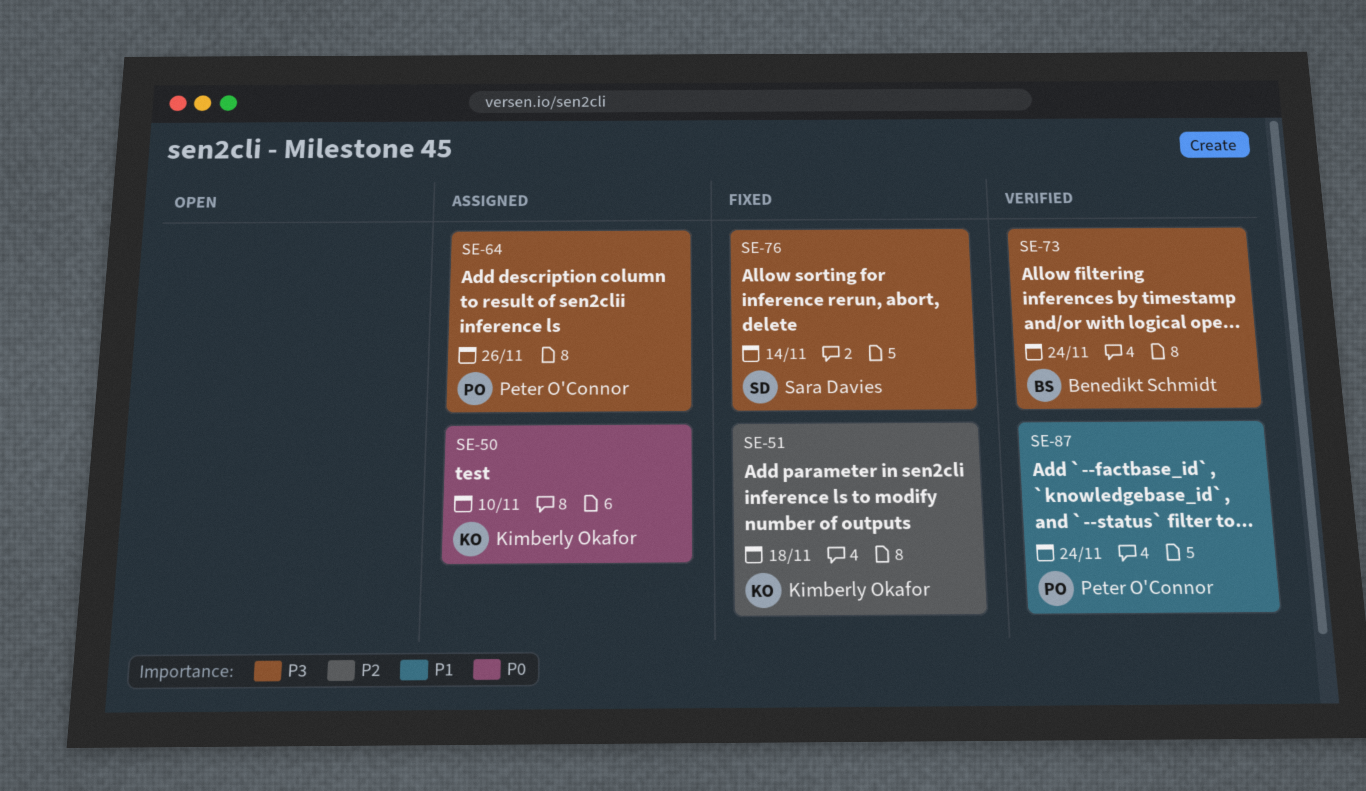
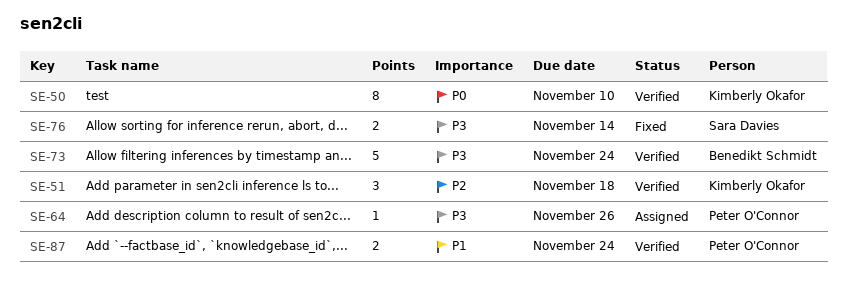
SE-50, status: Assigned -> Verified
SE-51, status: Fixed -> Verified

